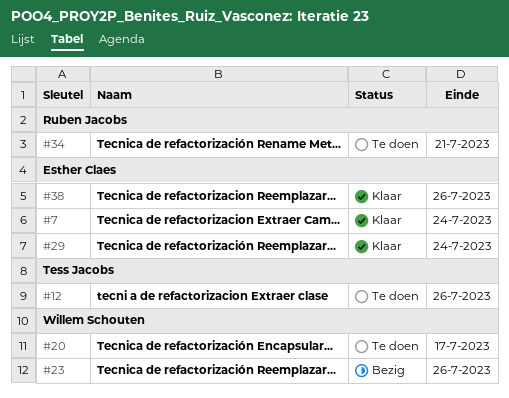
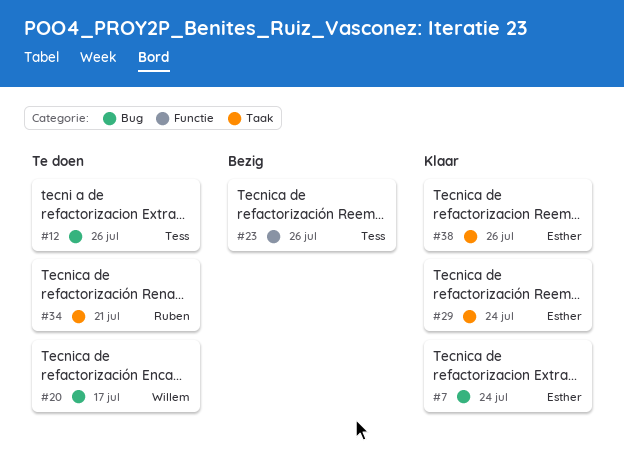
#23, owner: Willem Schouten -> Tess Jacobs

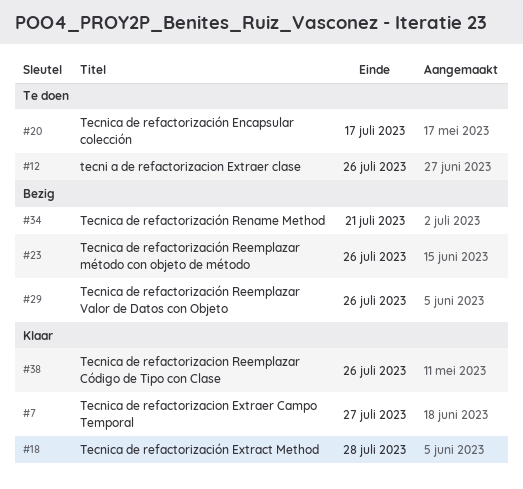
#7, due: Jul 24 -> Jul 27
#18: none -> present
#29, status: Klaar -> Bezig
#29, due: Jul 24 -> Jul 26
#34, status: Te doen -> Bezig

